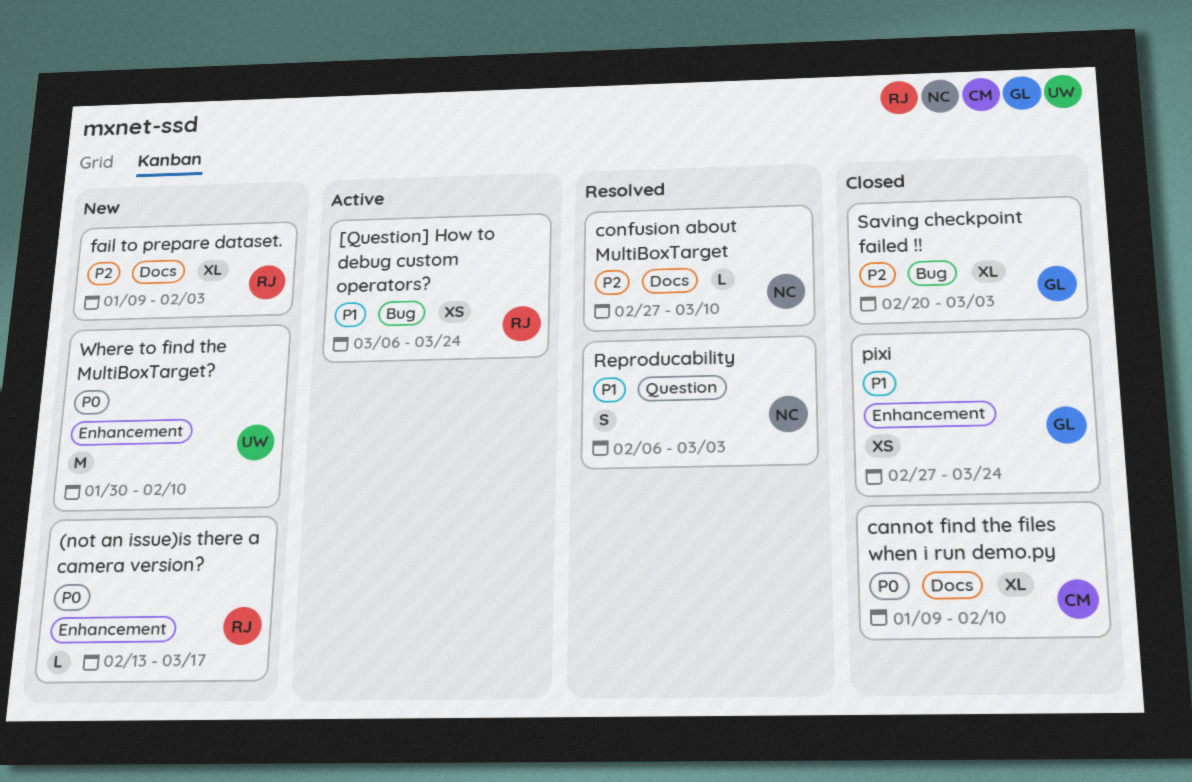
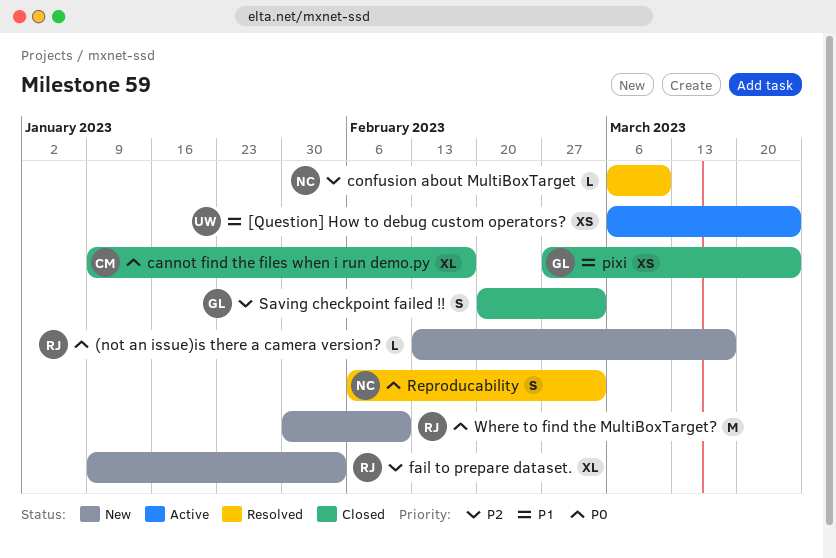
[Question] How to debug custom operators?, owner: RJ -> UW
cannot find the files when i run demo.py, due: Feb 10 -> Feb 17
confusion about MultiBoxTarget, start: Feb 27 -> Mar 6
Reproducability, priority: P1 -> P0
Saving checkpoint failed !!, estimate: XL -> S
Where to find the MultiBoxTarget?, owner: UW -> RJ

